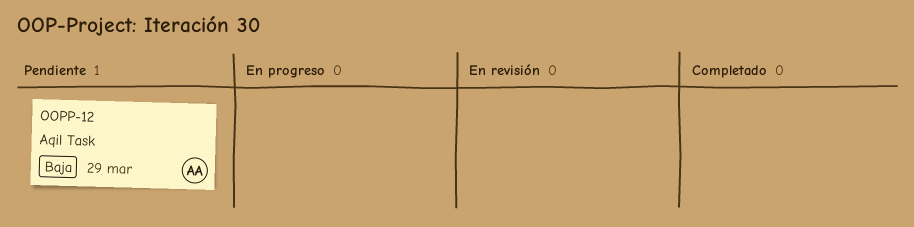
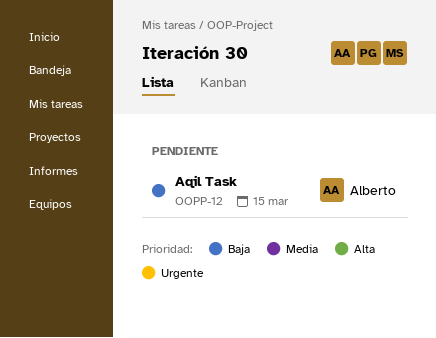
OOPP-12, due: Mar 29 -> Mar 15

